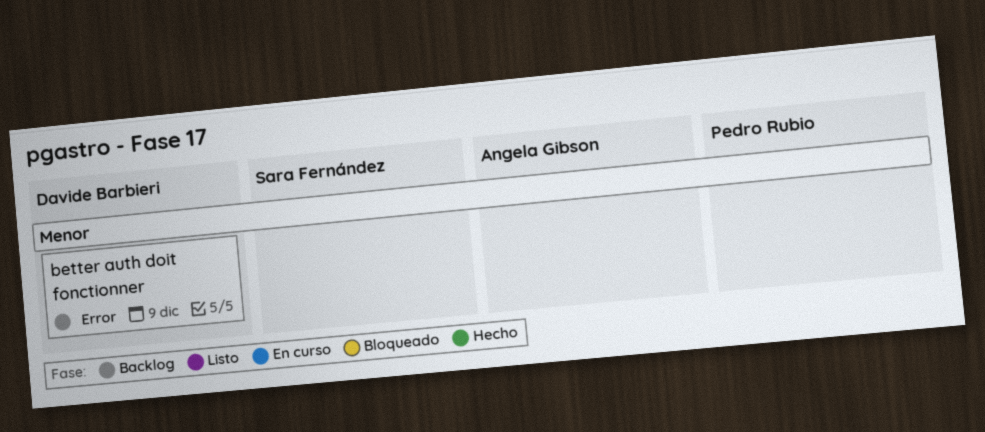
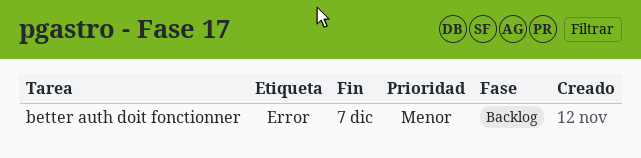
better auth doit fonctionner, due: Dec 9 -> Dec 7

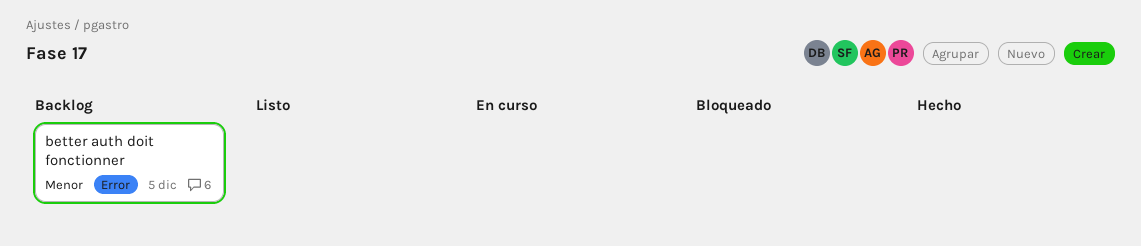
better auth doit fonctionner, due: Dec 7 -> Dec 5

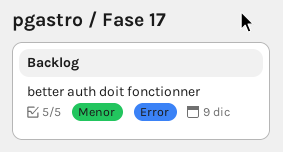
better auth doit fonctionner, due: Dec 5 -> Dec 9

